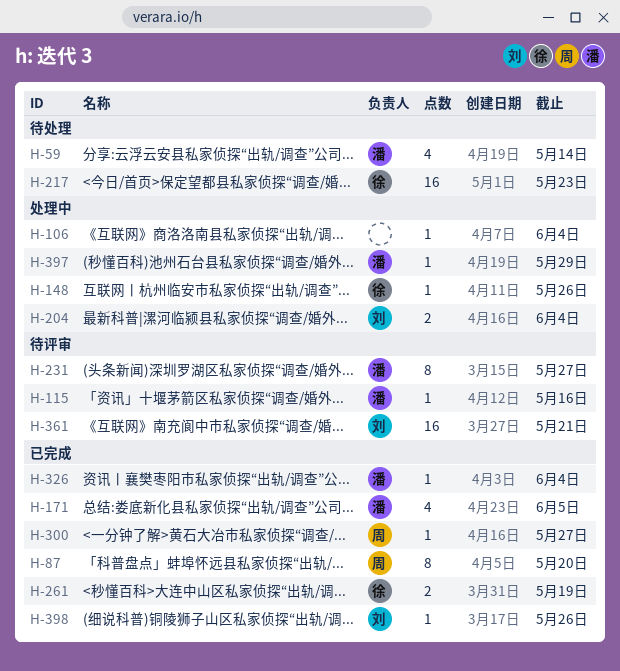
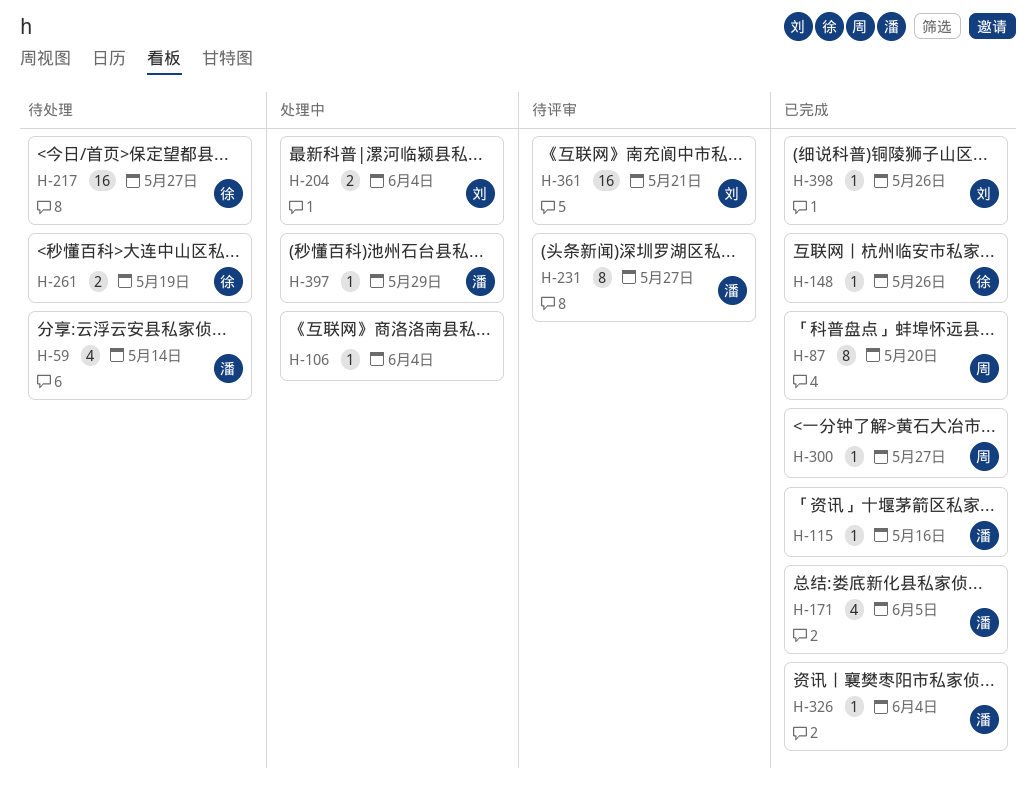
H-115, status: 待评审 -> 已完成
H-148, status: 处理中 -> 已完成
H-217, due: May 23 -> May 27
H-261, status: 已完成 -> 待处理

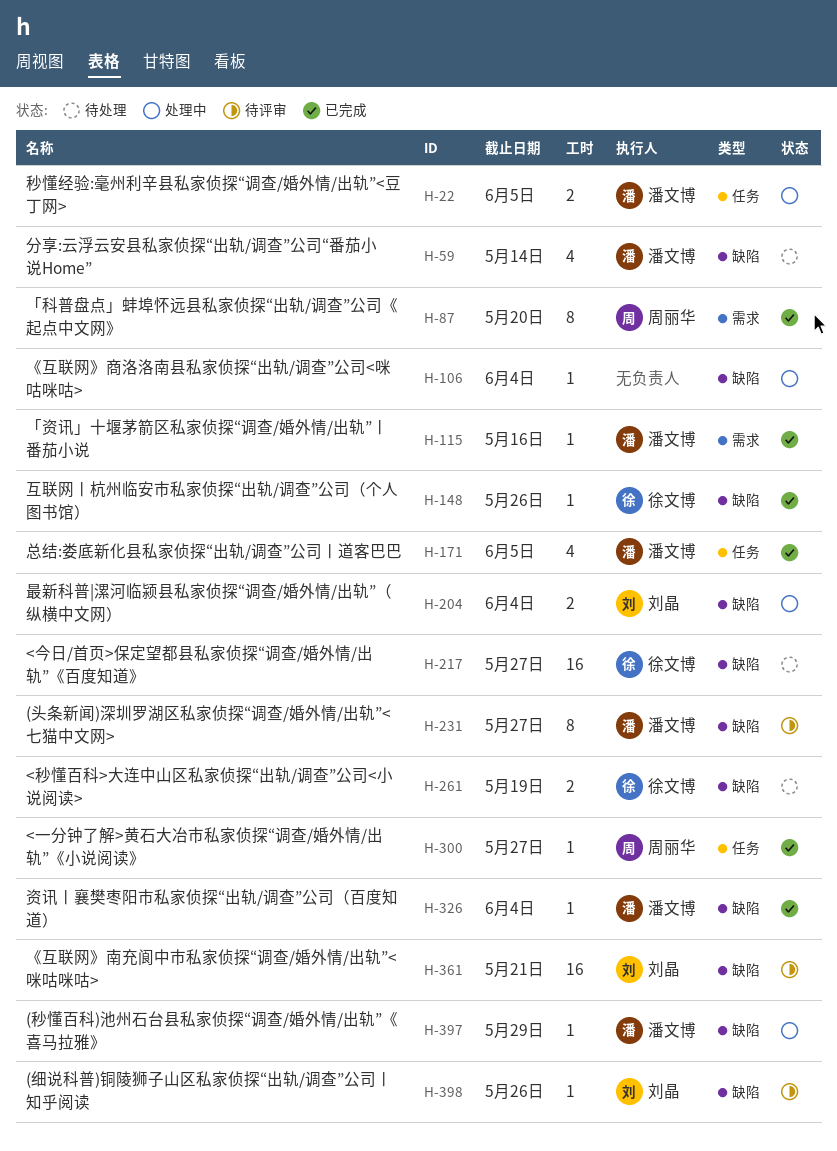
H-22: none -> present
H-398, status: 已完成 -> 待评审

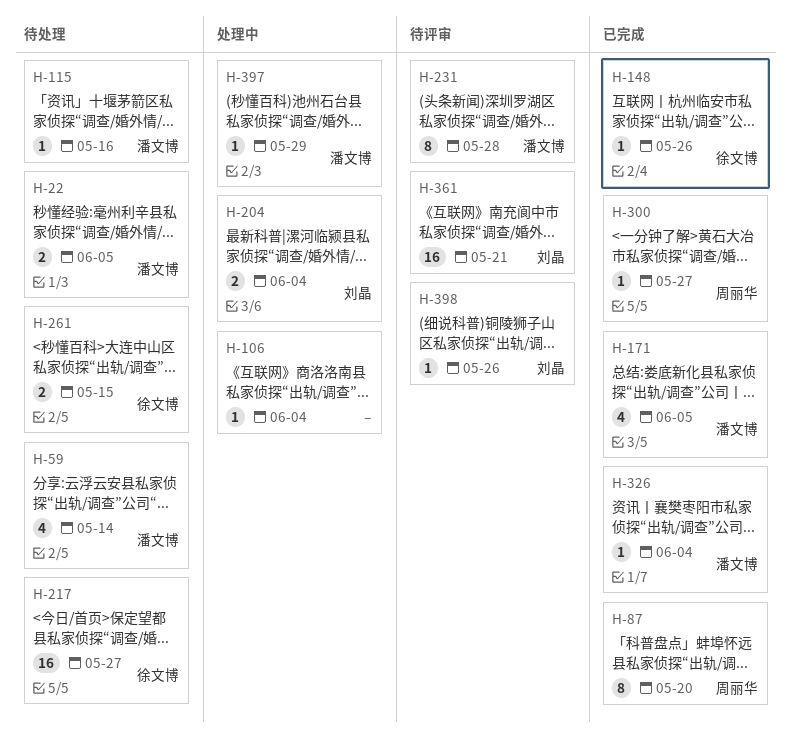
H-22, status: 处理中 -> 待处理
H-115, status: 已完成 -> 待处理
H-231, due: May 27 -> May 28
H-261, due: May 19 -> May 15

